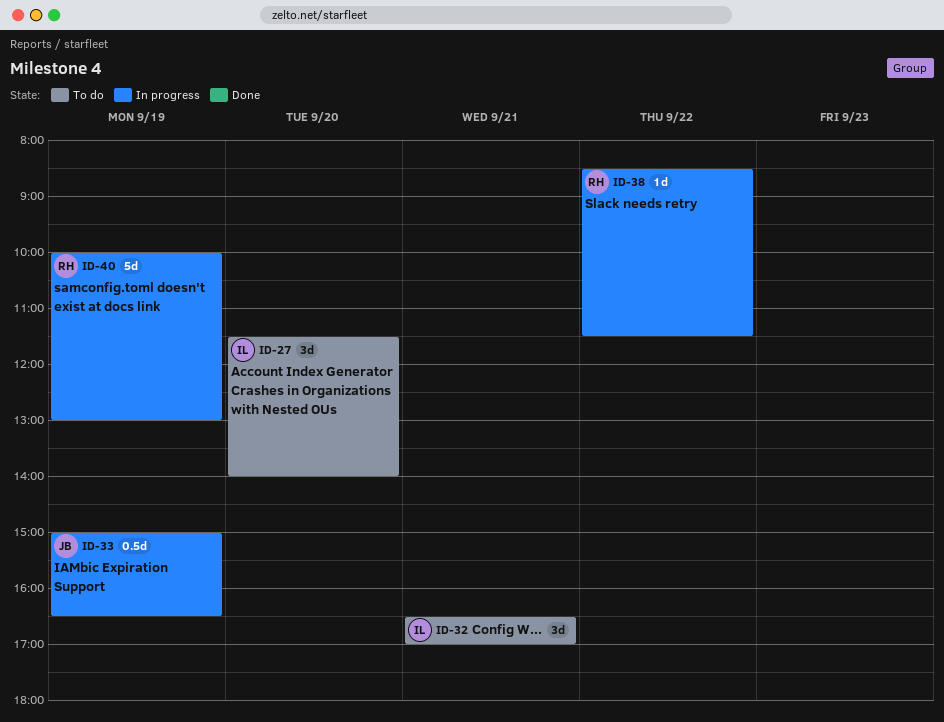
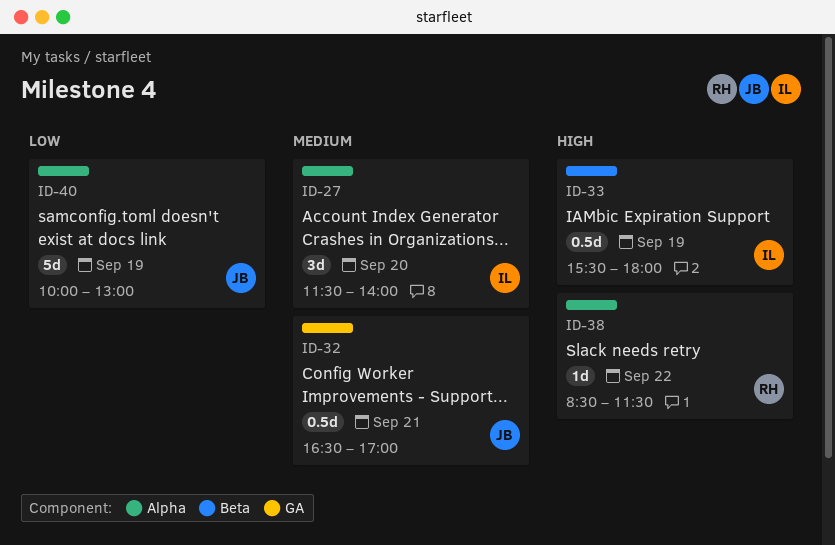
ID-32, owner: IL -> JB
ID-32, estimate: 3d -> 0.5d
ID-33, owner: JB -> IL
ID-33, begins: 15:00 -> 15:30
ID-33, ends: 16:30 -> 18:00
ID-40, owner: RH -> JB

